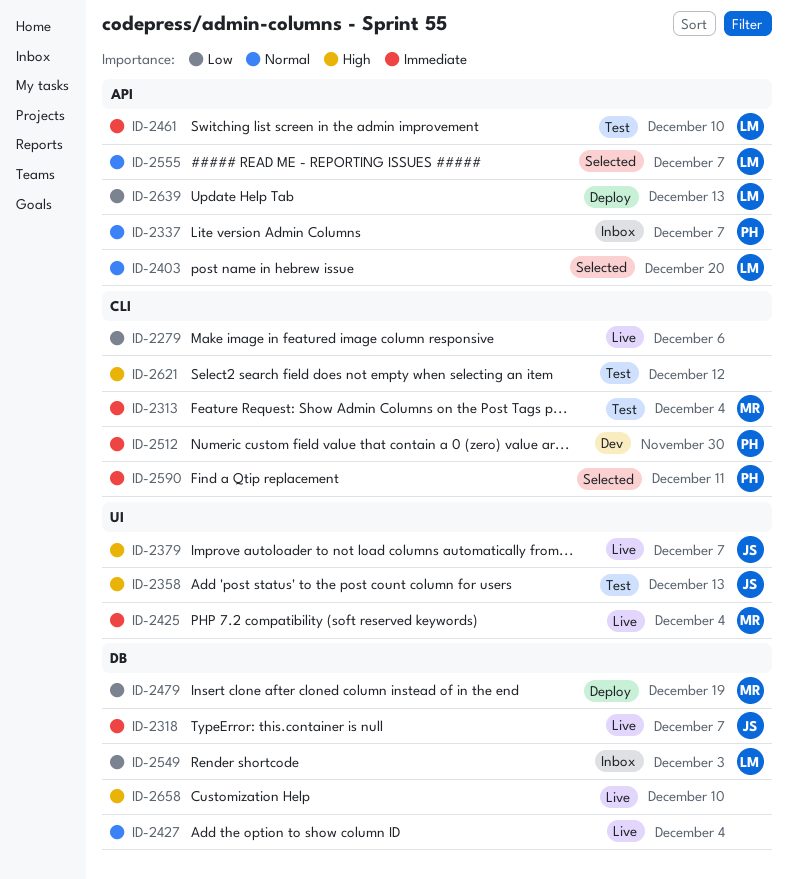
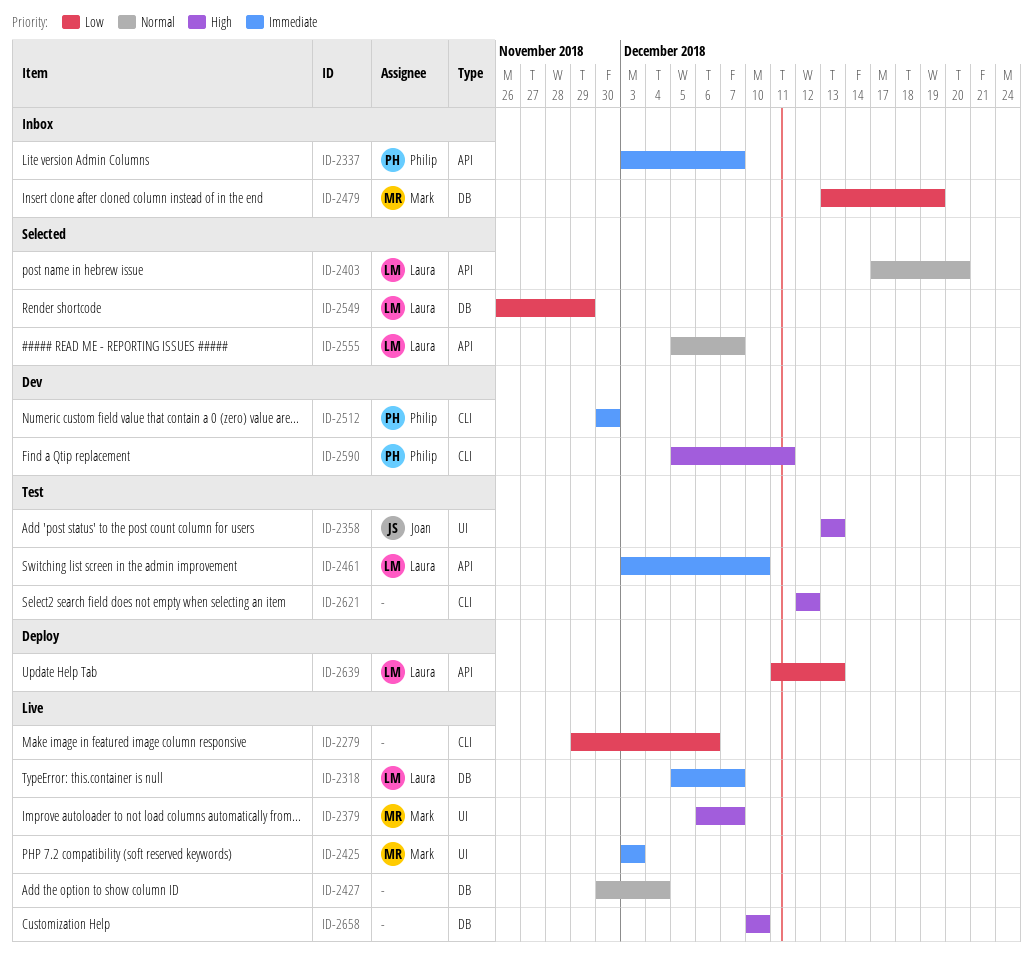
ID-2313: present -> none
ID-2318, owner: Joan -> Laura
ID-2337, priority: Normal -> Immediate
ID-2379, owner: Joan -> Mark
ID-2425, due: Dec 4 -> Dec 3
ID-2479, status: Deploy -> Inbox
ID-2549, status: Inbox -> Selected
ID-2549, due: Dec 3 -> Nov 29
ID-2590, status: Selected -> Dev
ID-2590, priority: Immediate -> High

